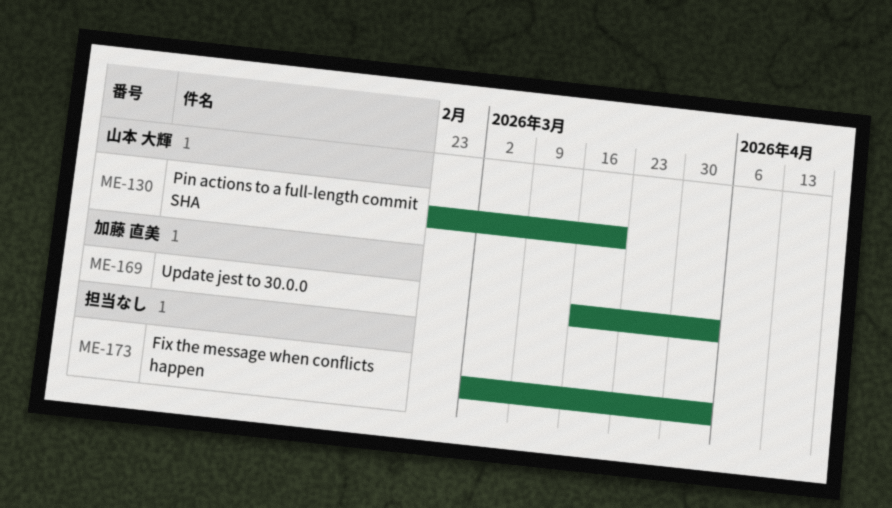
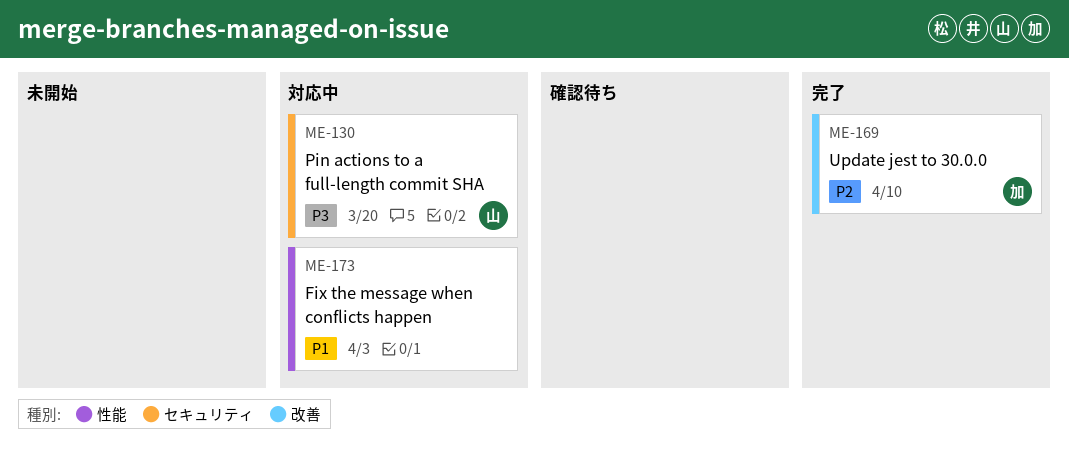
ME-169, due: Apr 3 -> Apr 10

